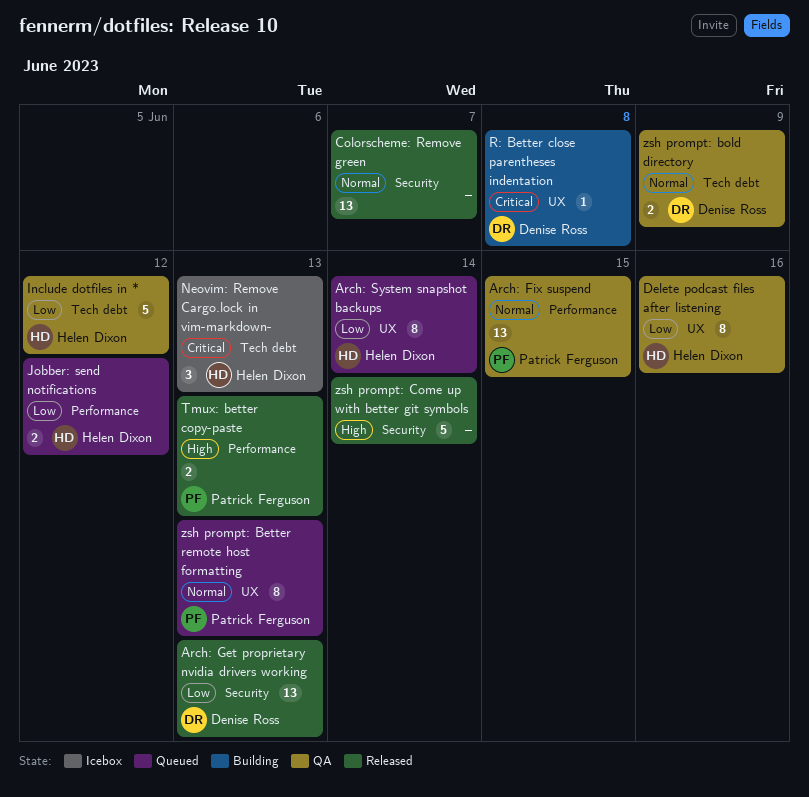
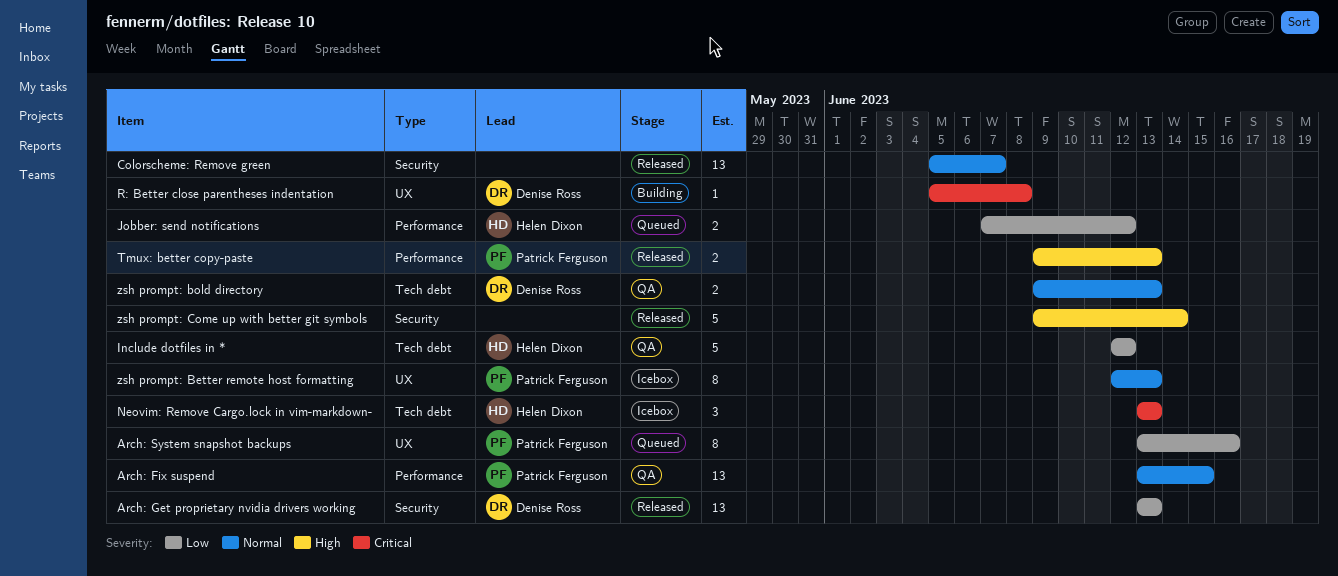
Arch: System snapshot backups, owner: Helen Dixon -> Patrick Ferguson
Arch: System snapshot backups, due: Jun 14 -> Jun 16
Delete podcast files after listening: present -> none
zsh prompt: Better remote host formatting, status: Queued -> Icebox
zsh prompt: bold directory, due: Jun 9 -> Jun 13

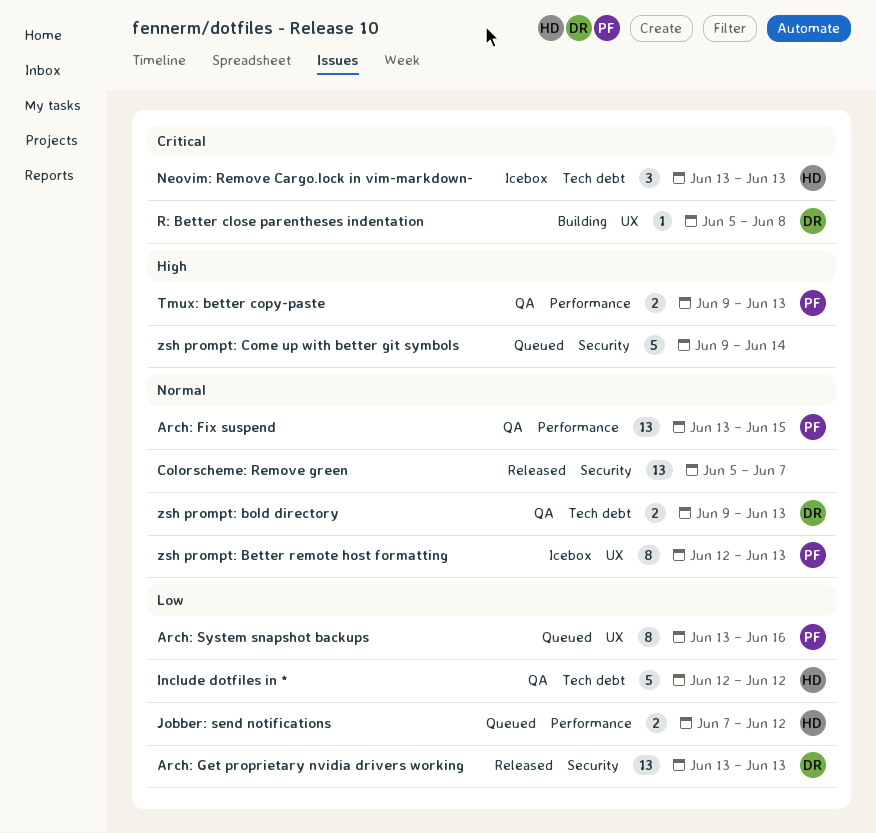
Tmux: better copy-paste, status: Released -> QA
zsh prompt: Come up with better git symbols, status: Released -> Queued

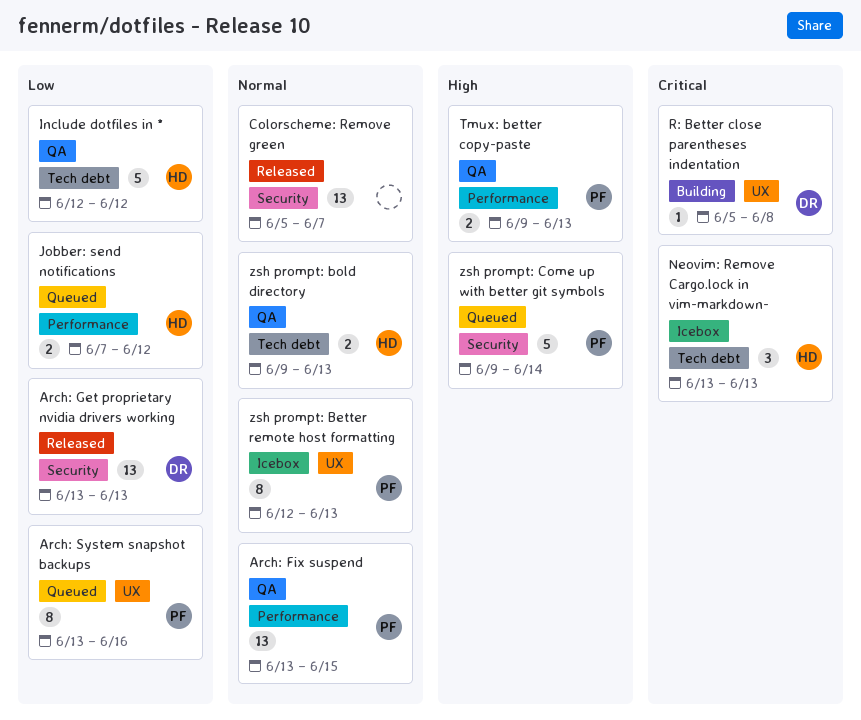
zsh prompt: bold directory, owner: DR -> HD
zsh prompt: Come up with better git symbols, owner: none -> PF

